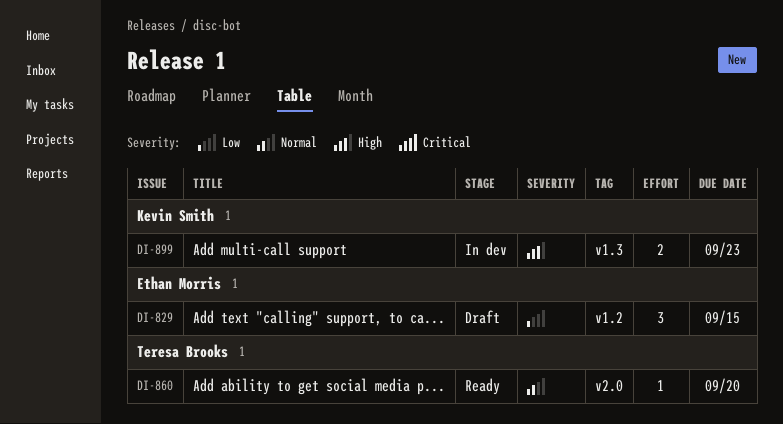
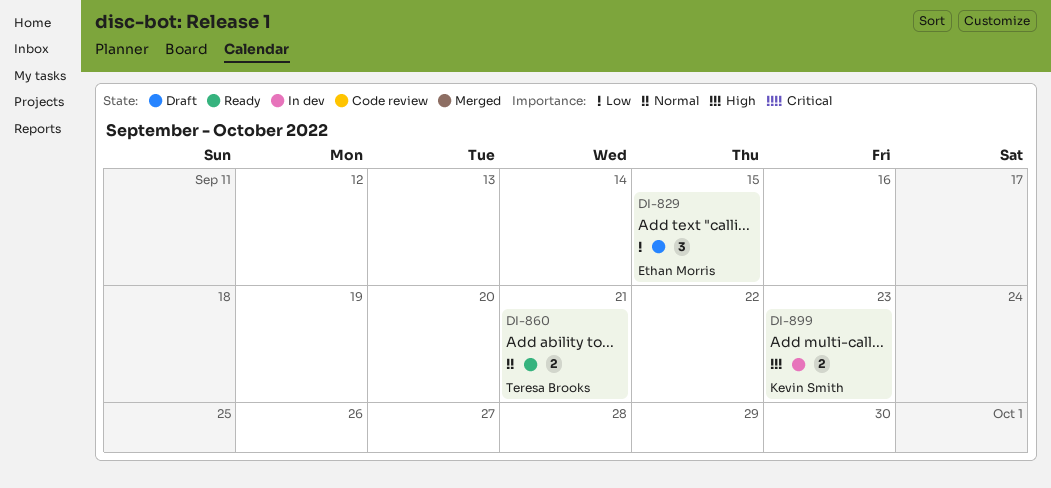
DI-860, estimate: 1 -> 2
DI-860, due: Sep 20 -> Sep 21

